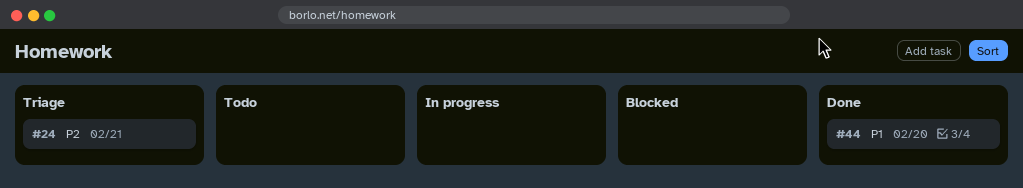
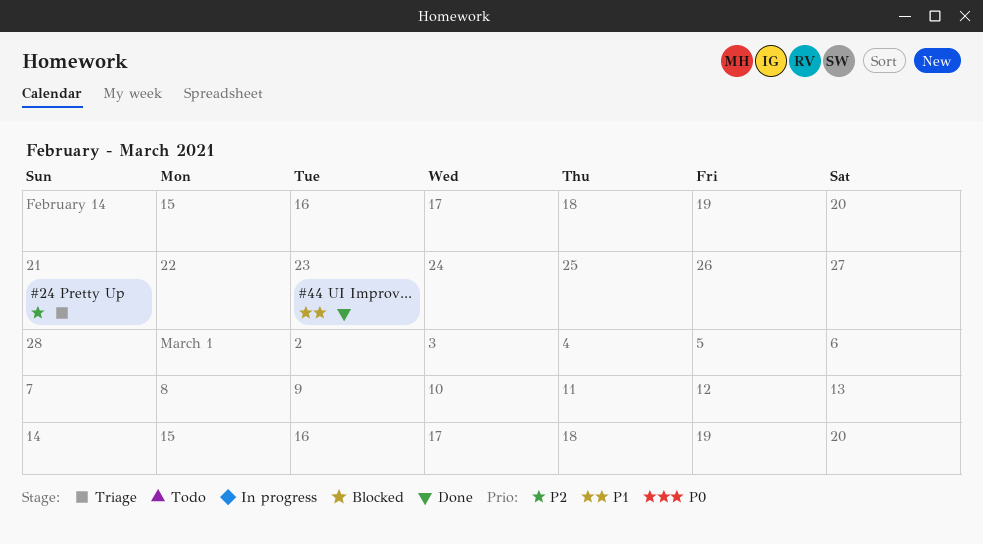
#44, due: Feb 20 -> Feb 23

